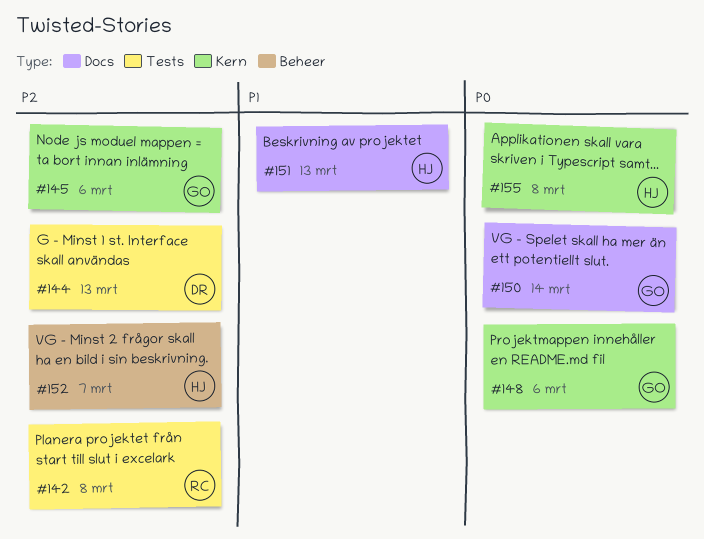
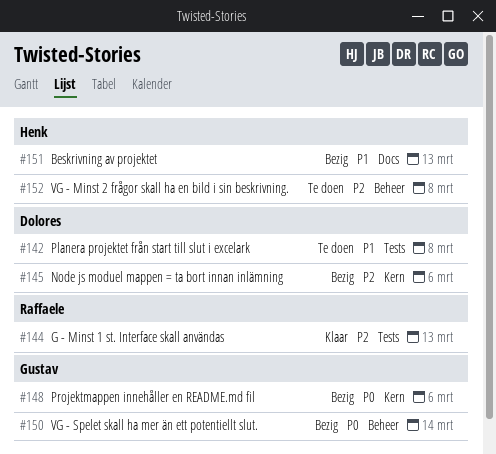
#142, owner: Raffaele -> Dolores
#142, priority: P2 -> P1
#144, owner: Dolores -> Raffaele
#145, owner: Gustav -> Dolores
#150, label: Docs -> Beheer
#152, due: Mar 7 -> Mar 8
#155: present -> none

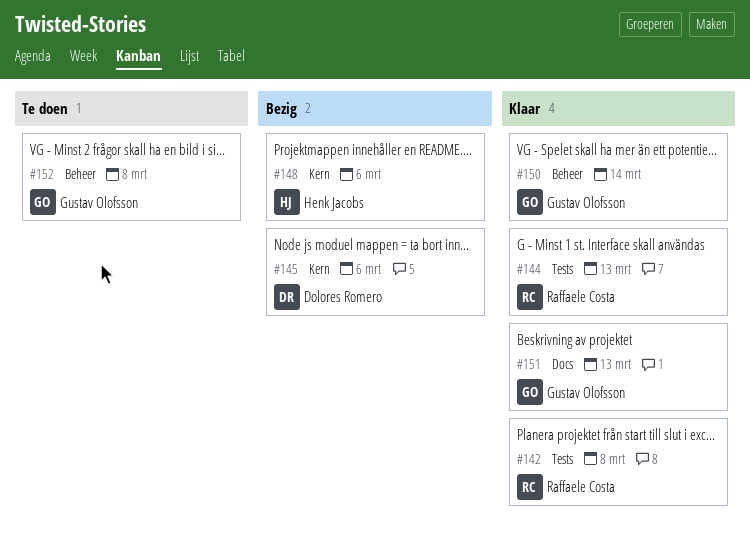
#142, status: Te doen -> Klaar
#142, owner: Dolores Romero -> Raffaele Costa
#148, owner: Gustav Olofsson -> Henk Jacobs
#150, status: Bezig -> Klaar
#151, status: Bezig -> Klaar
#151, owner: Henk Jacobs -> Gustav Olofsson
#152, owner: Henk Jacobs -> Gustav Olofsson

